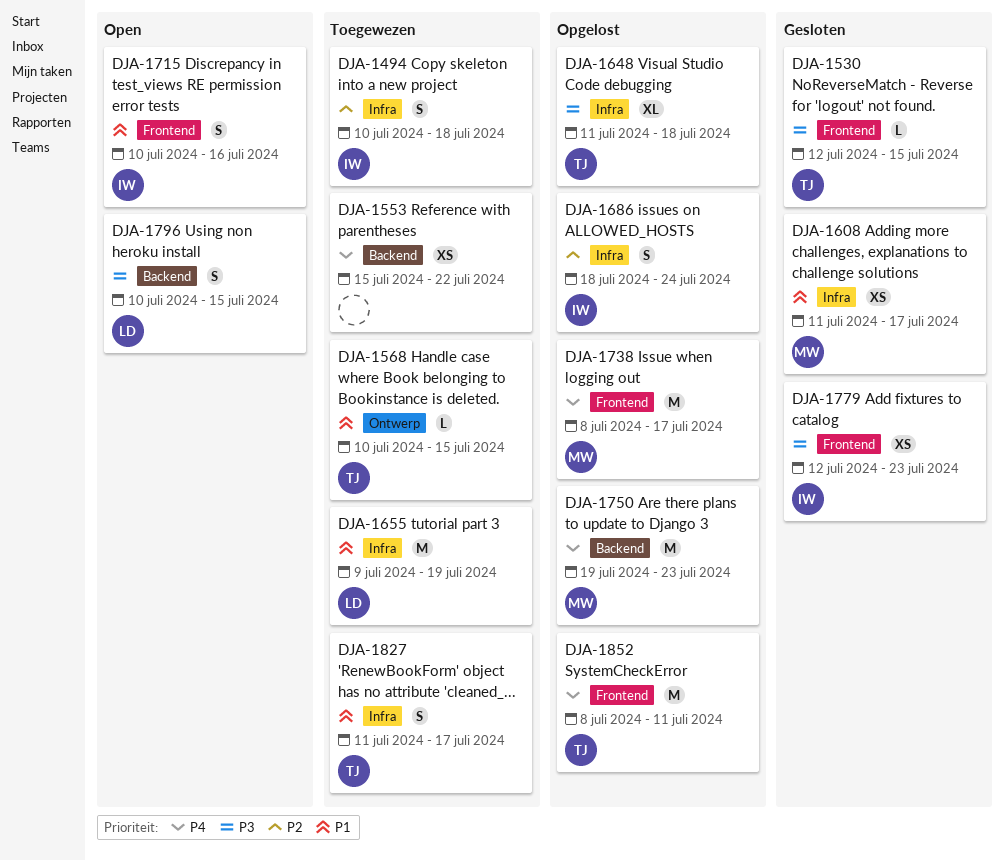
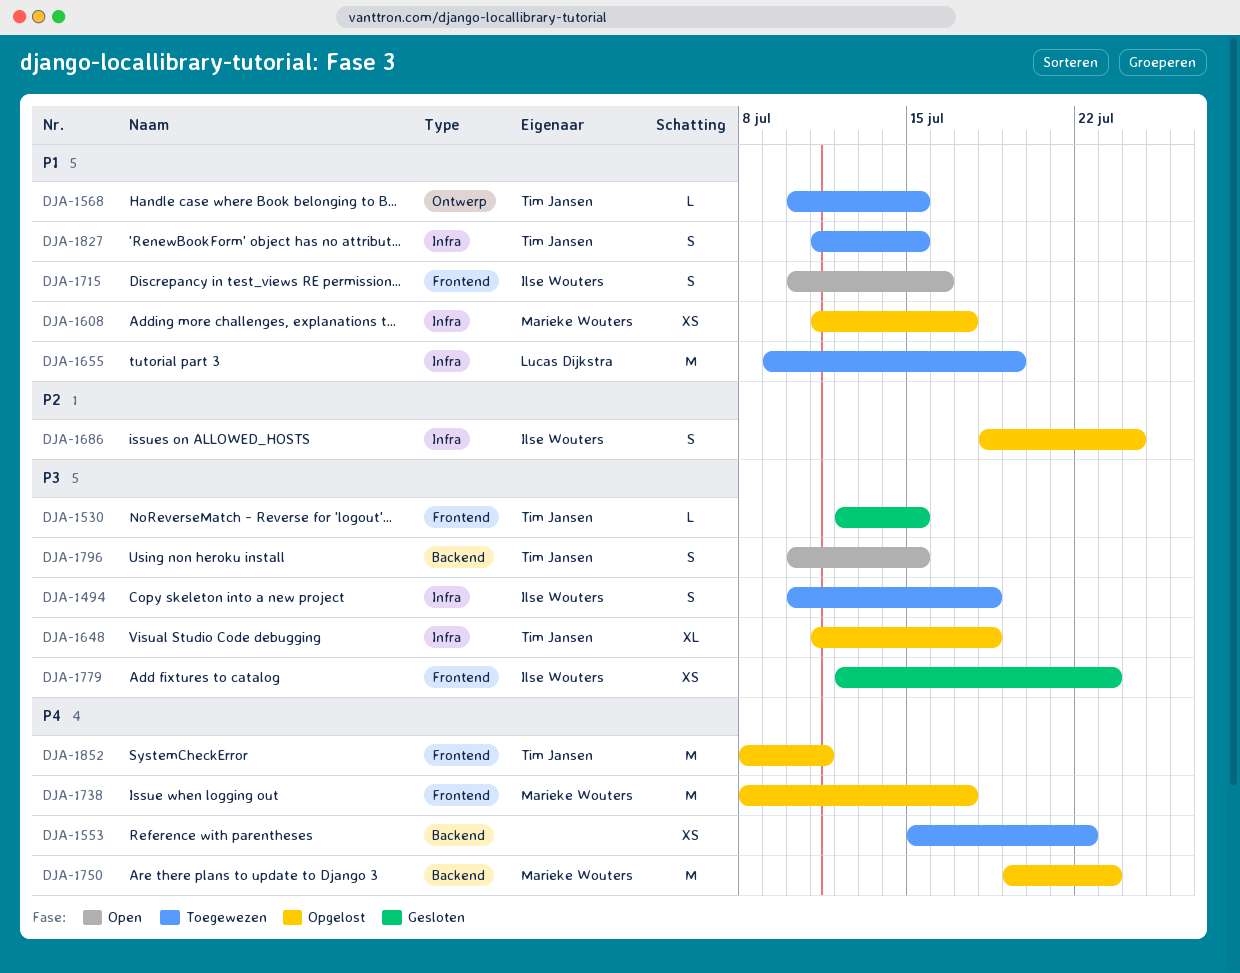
DJA-1494, priority: P2 -> P3
DJA-1608, status: Gesloten -> Opgelost
DJA-1796, owner: Lucas Dijkstra -> Tim Jansen
DJA-1827, due: Jul 17 -> Jul 15

